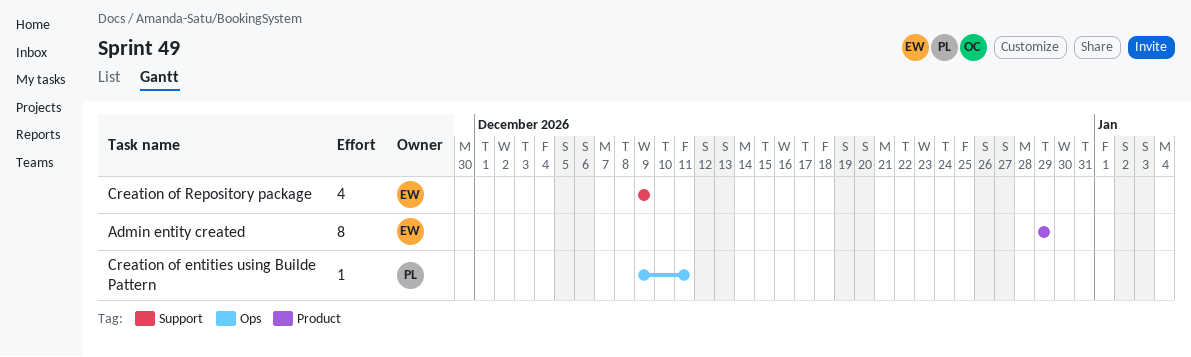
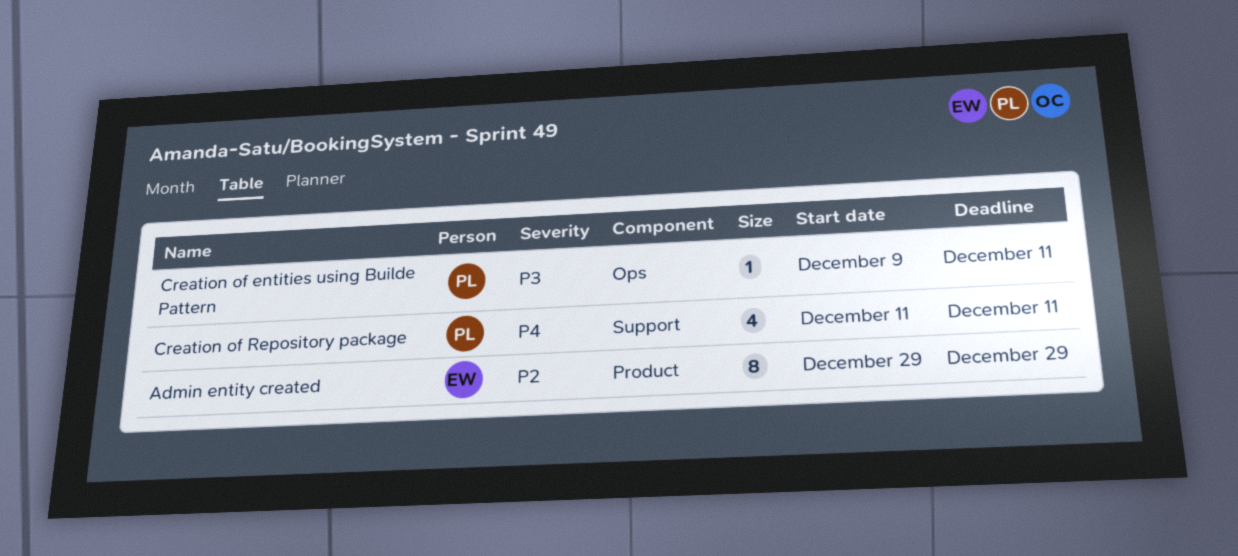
Creation of Repository package, owner: EW -> PL
Creation of Repository package, start: Dec 9 -> Dec 11
Creation of Repository package, due: Dec 9 -> Dec 11

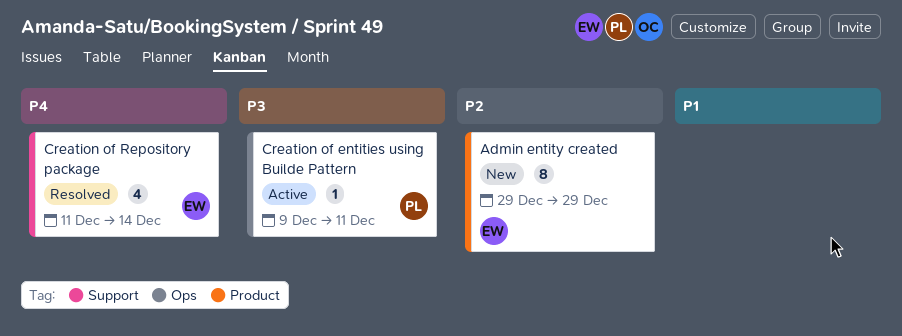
Creation of Repository package, owner: PL -> EW
Creation of Repository package, due: Dec 11 -> Dec 14

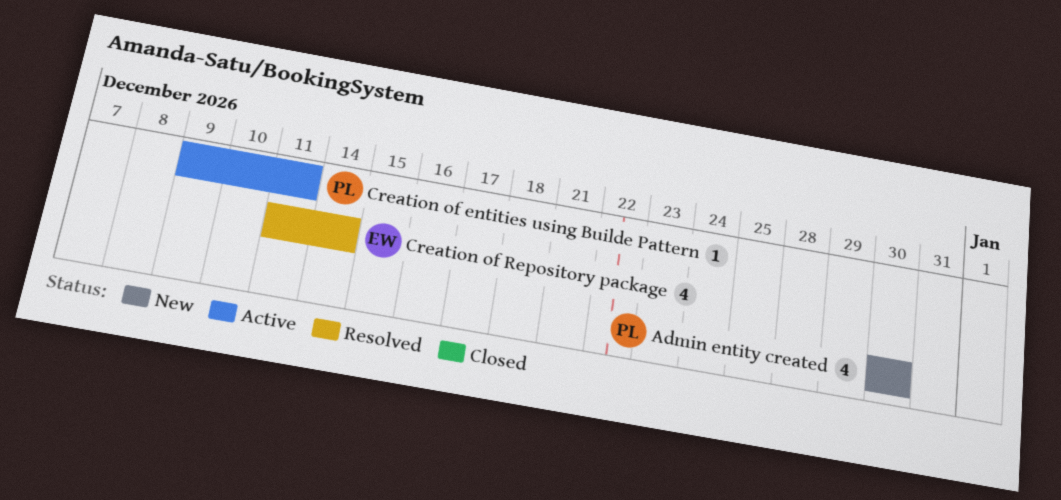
Admin entity created, owner: EW -> PL
Admin entity created, estimate: 8 -> 4
Admin entity created, start: Dec 29 -> Dec 30
Admin entity created, due: Dec 29 -> Dec 30

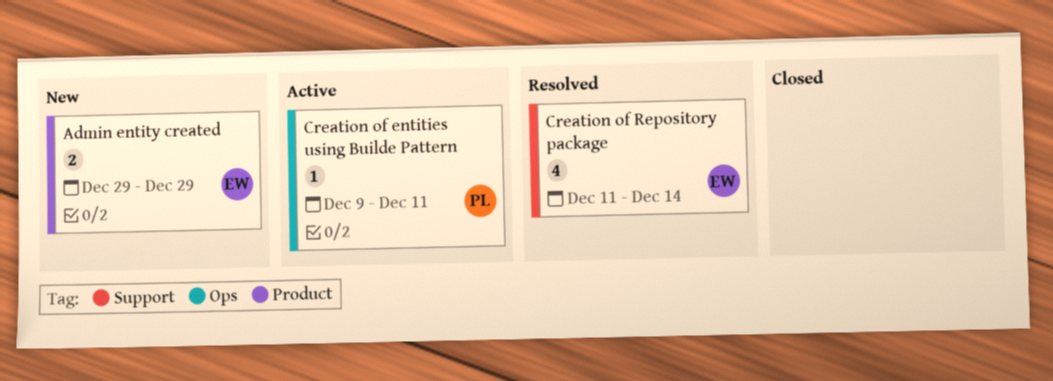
Admin entity created, owner: PL -> EW
Admin entity created, estimate: 4 -> 2
Admin entity created, start: Dec 30 -> Dec 29
Admin entity created, due: Dec 30 -> Dec 29

